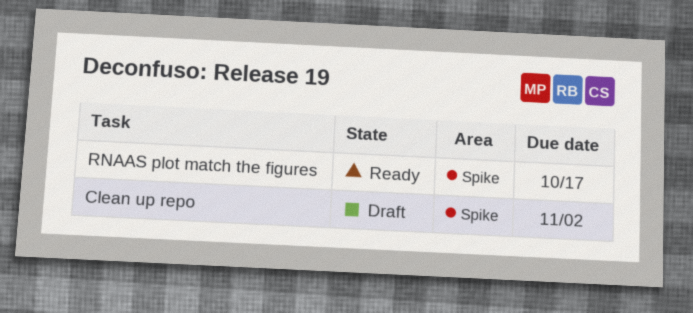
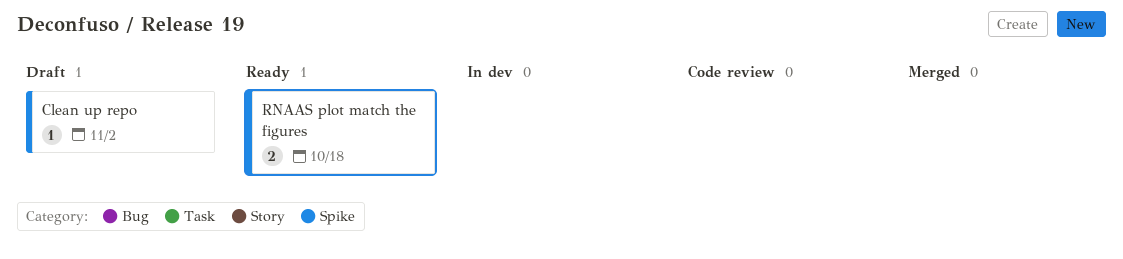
RNAAS plot match the figures, due: Oct 17 -> Oct 18

